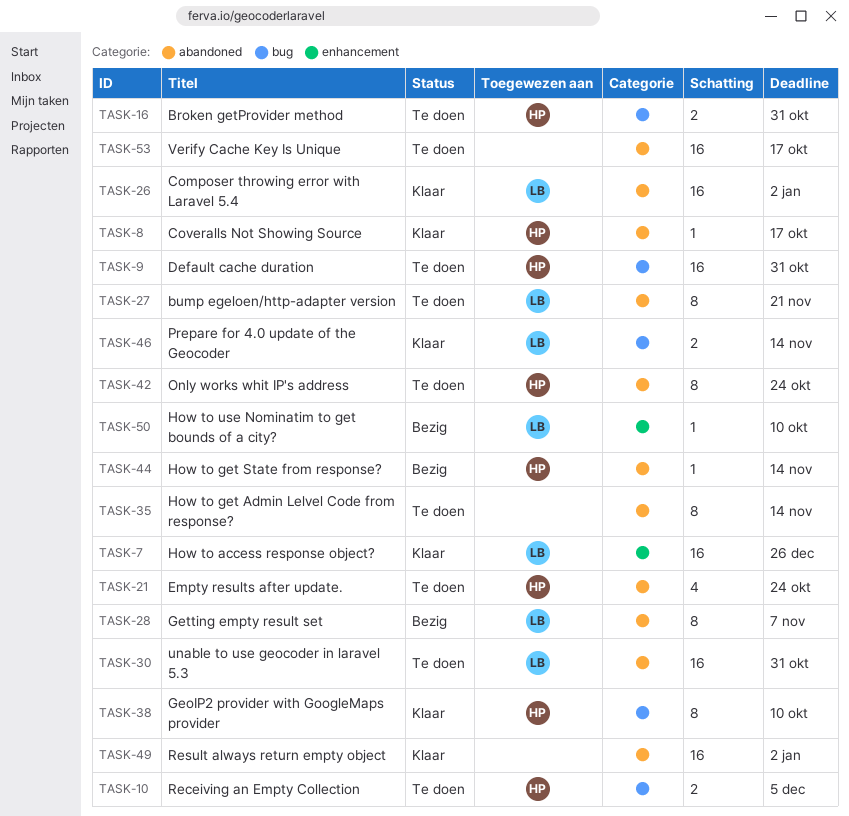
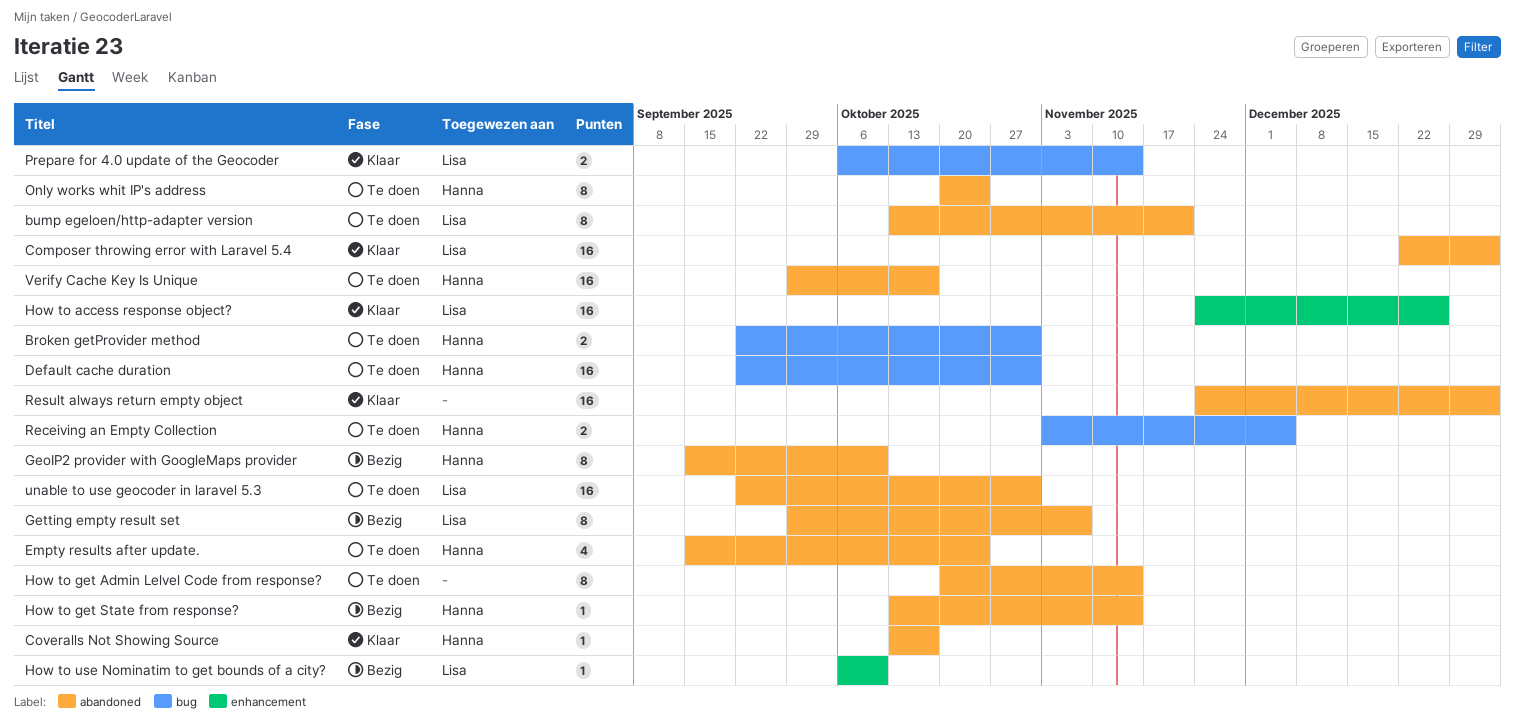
GeoIP2 provider with GoogleMaps provider, status: Klaar -> Bezig
GeoIP2 provider with GoogleMaps provider, label: bug -> abandoned
Verify Cache Key Is Unique, owner: none -> Hanna

